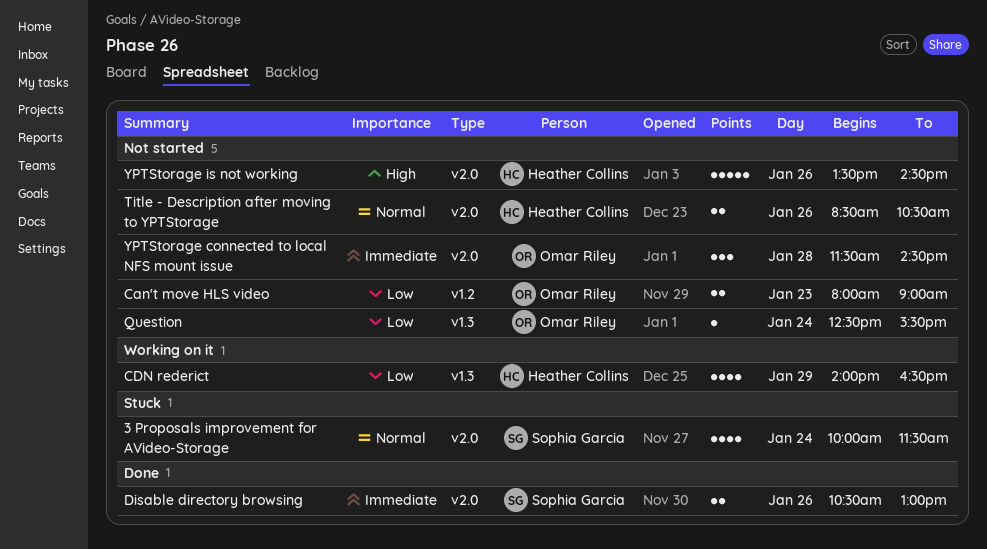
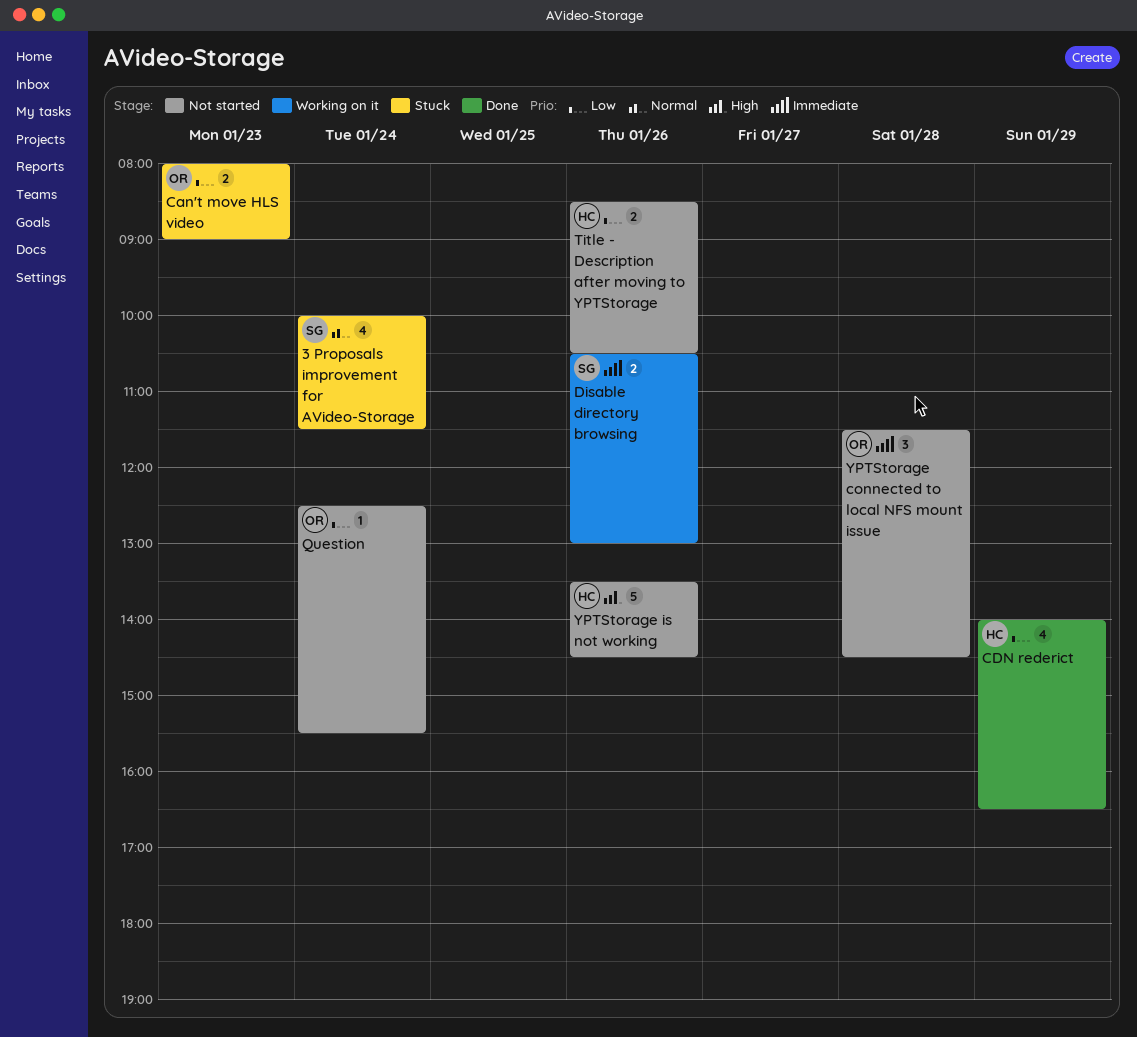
Can't move HLS video, status: Not started -> Stuck
CDN rederict, status: Working on it -> Done
Disable directory browsing, status: Done -> Working on it
Title - Description after moving to YPTStorage, priority: Normal -> Low

